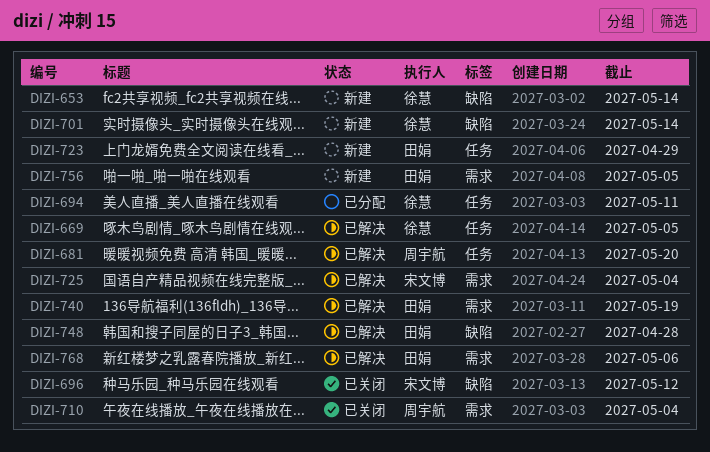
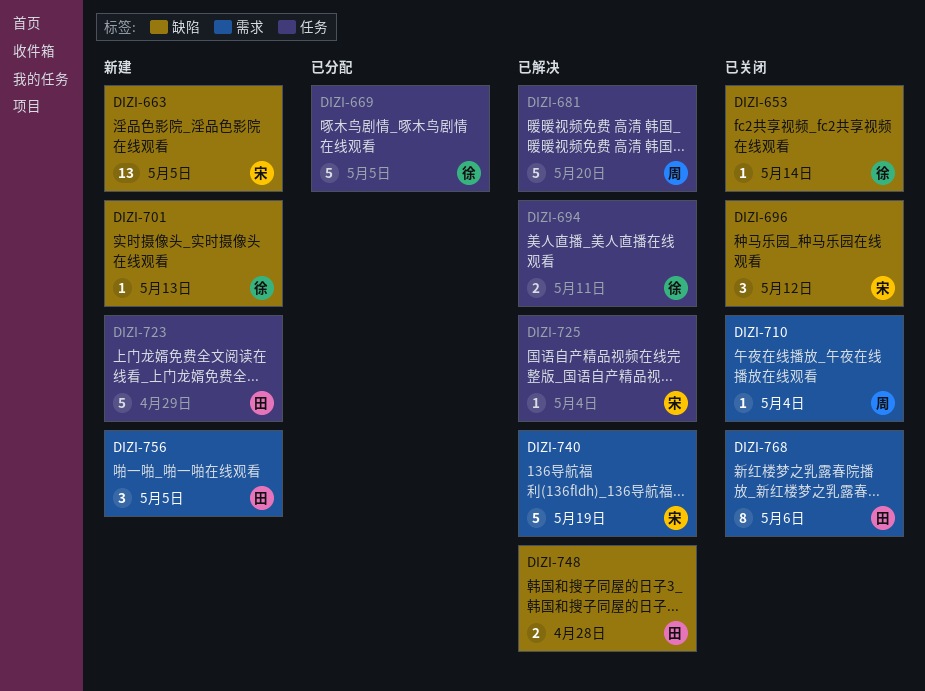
DIZI-653, status: 新建 -> 已关闭
DIZI-663: none -> present
DIZI-669, status: 已解决 -> 已分配
DIZI-694, status: 已分配 -> 已解决
DIZI-701, due: May 14 -> May 13
DIZI-725, label: 需求 -> 任务
DIZI-740, owner: 田娟 -> 宋文博
DIZI-768, status: 已解决 -> 已关闭

